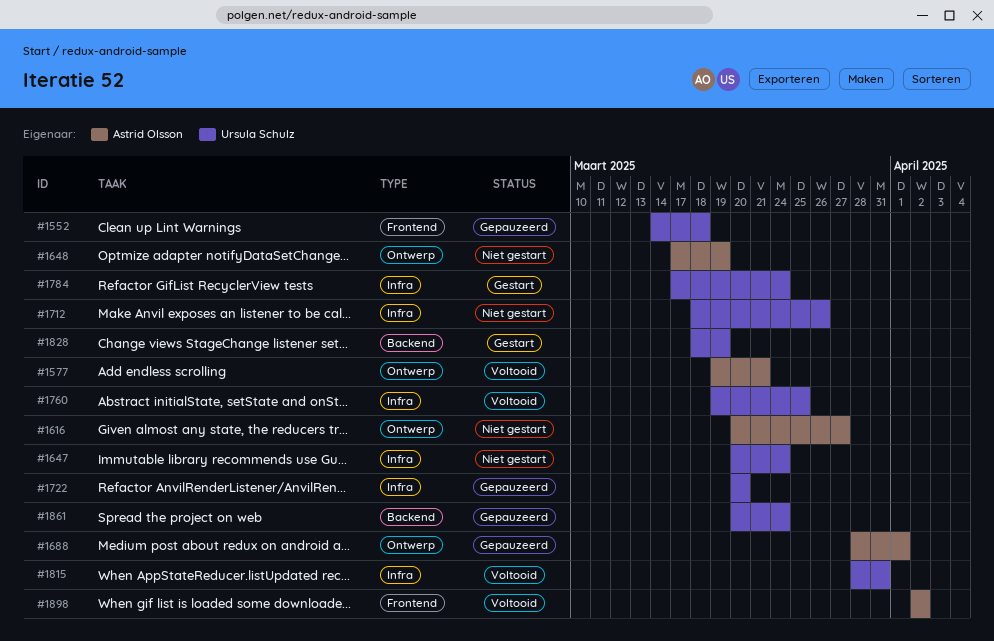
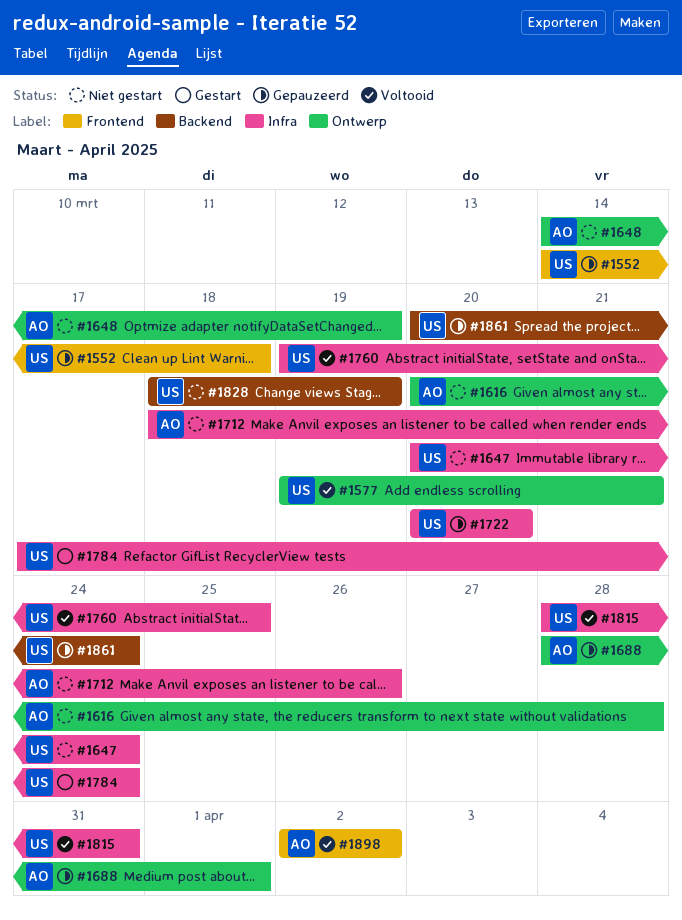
#1577, owner: Astrid Olsson -> Ursula Schulz
#1616, due: Mar 27 -> Mar 28
#1648, start: Mar 17 -> Mar 14
#1712, owner: Ursula Schulz -> Astrid Olsson
#1828, status: Gestart -> Niet gestart

